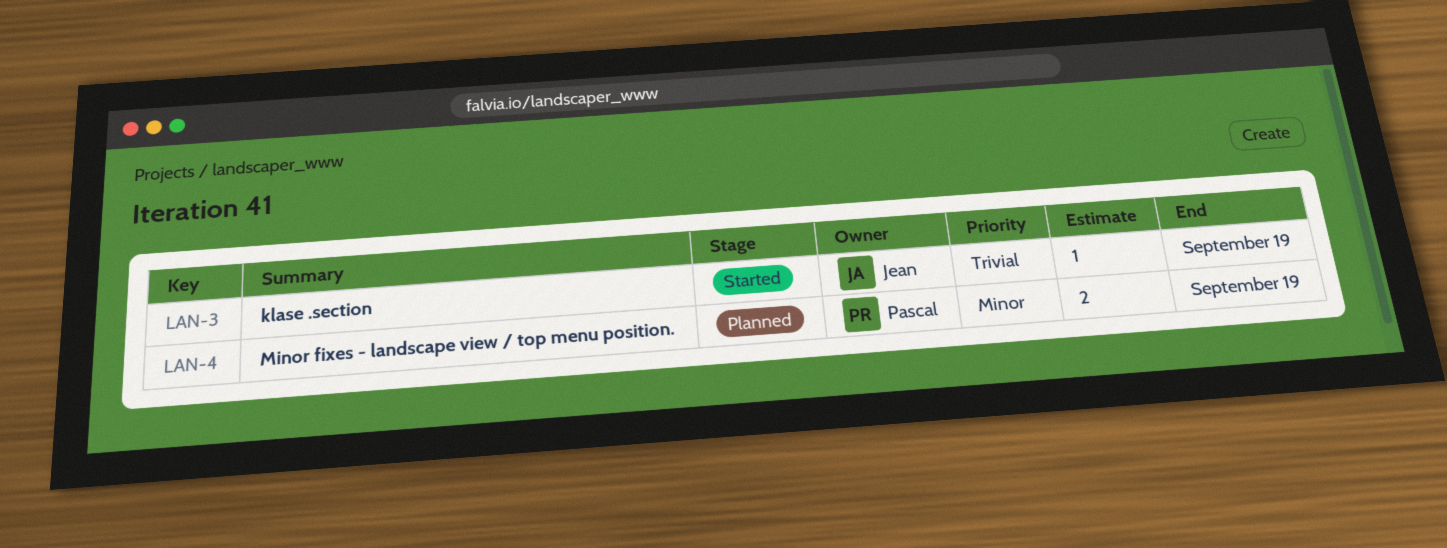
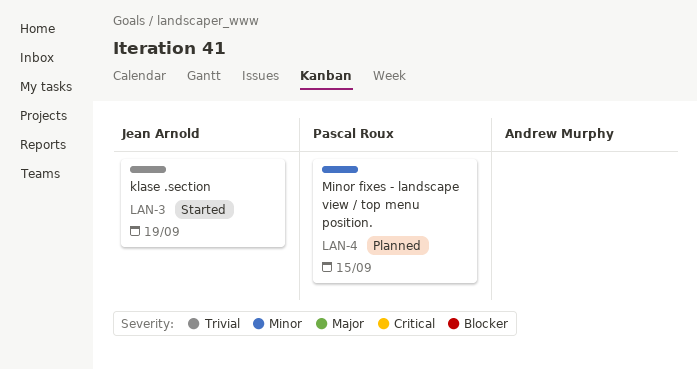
LAN-4, due: Sep 19 -> Sep 15

